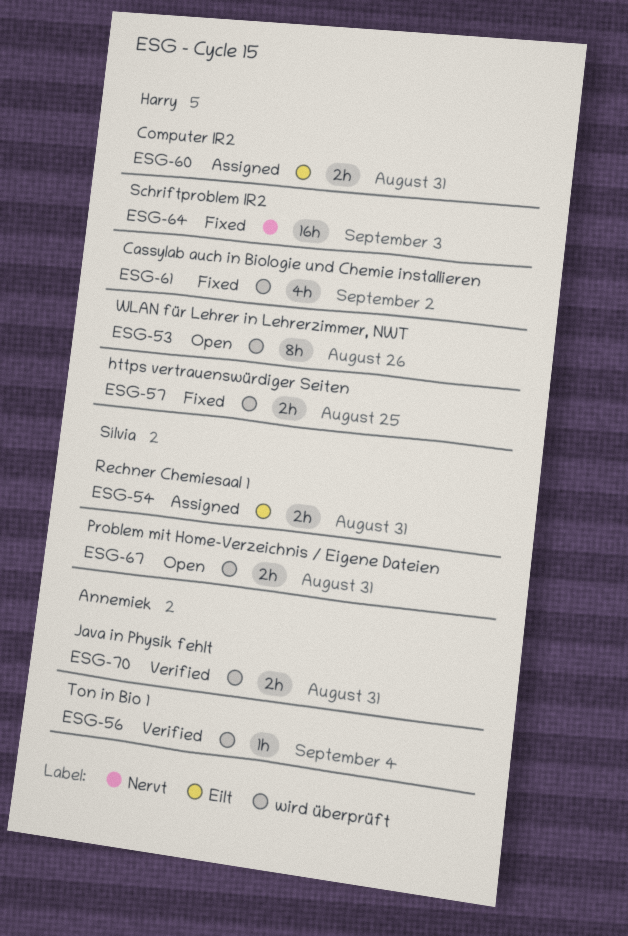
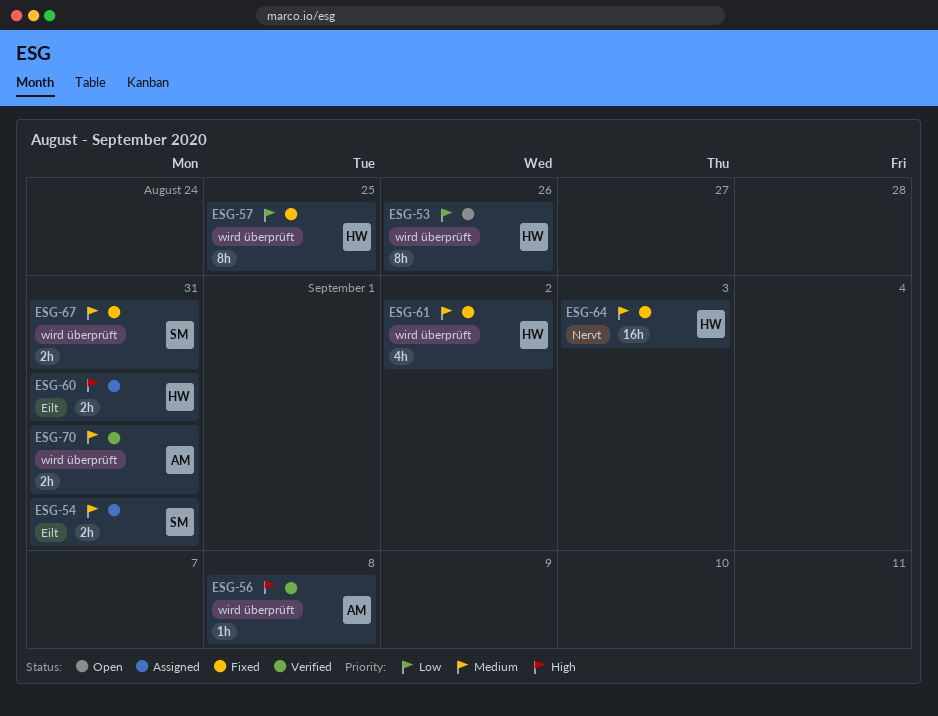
ESG-56, due: Sep 4 -> Sep 8
ESG-57, estimate: 2h -> 8h
ESG-67, status: Open -> Fixed

